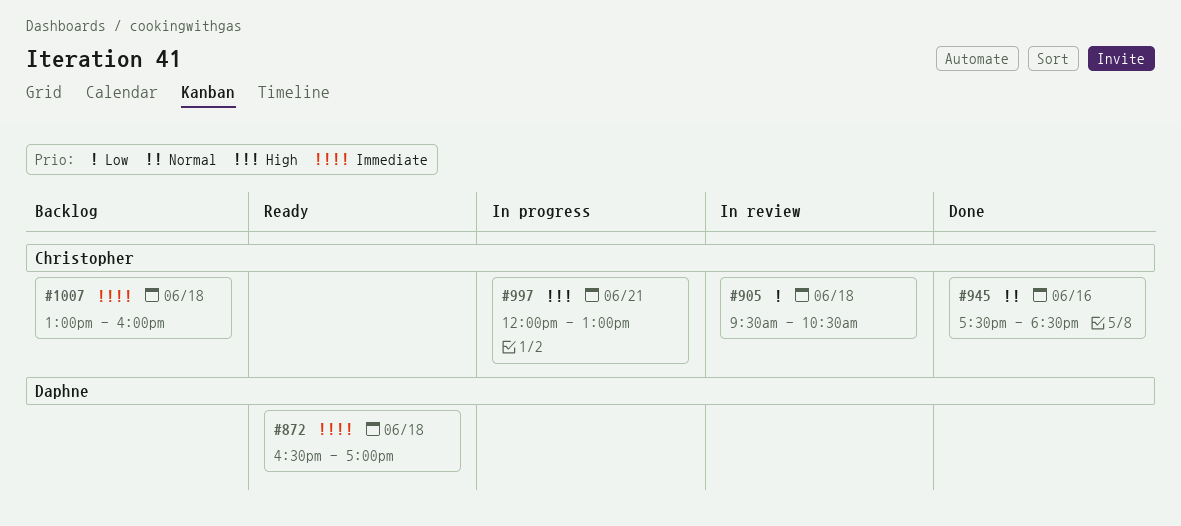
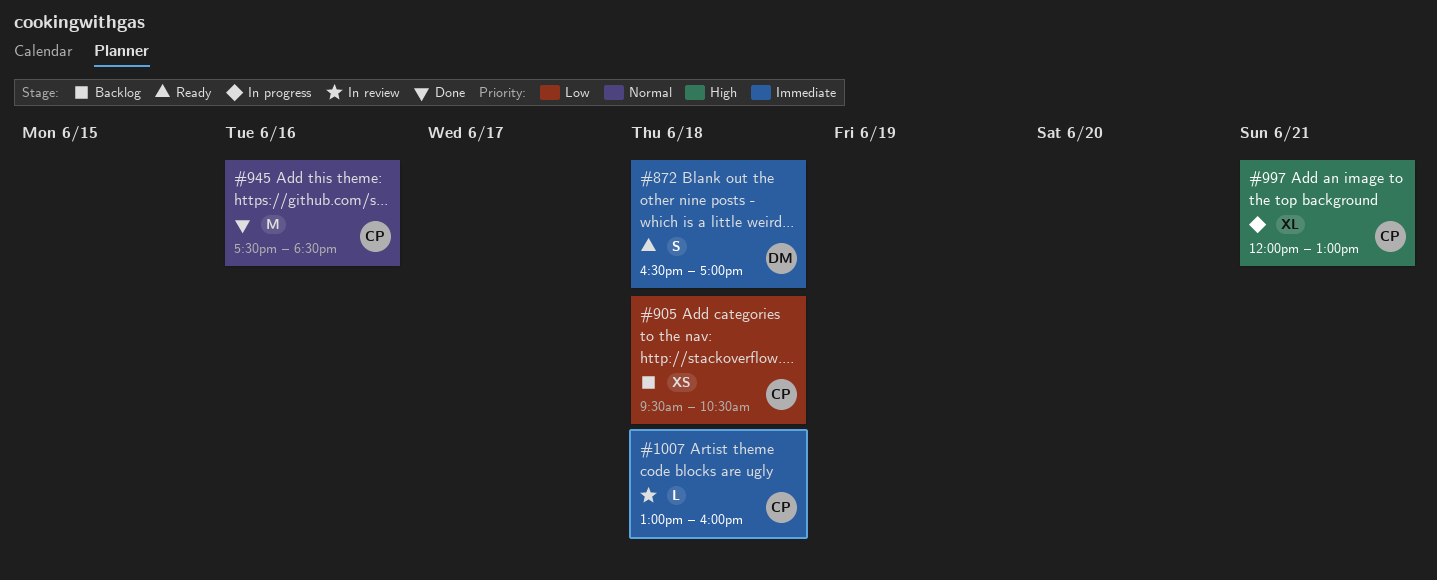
#905, status: In review -> Backlog
#1007, status: Backlog -> In review

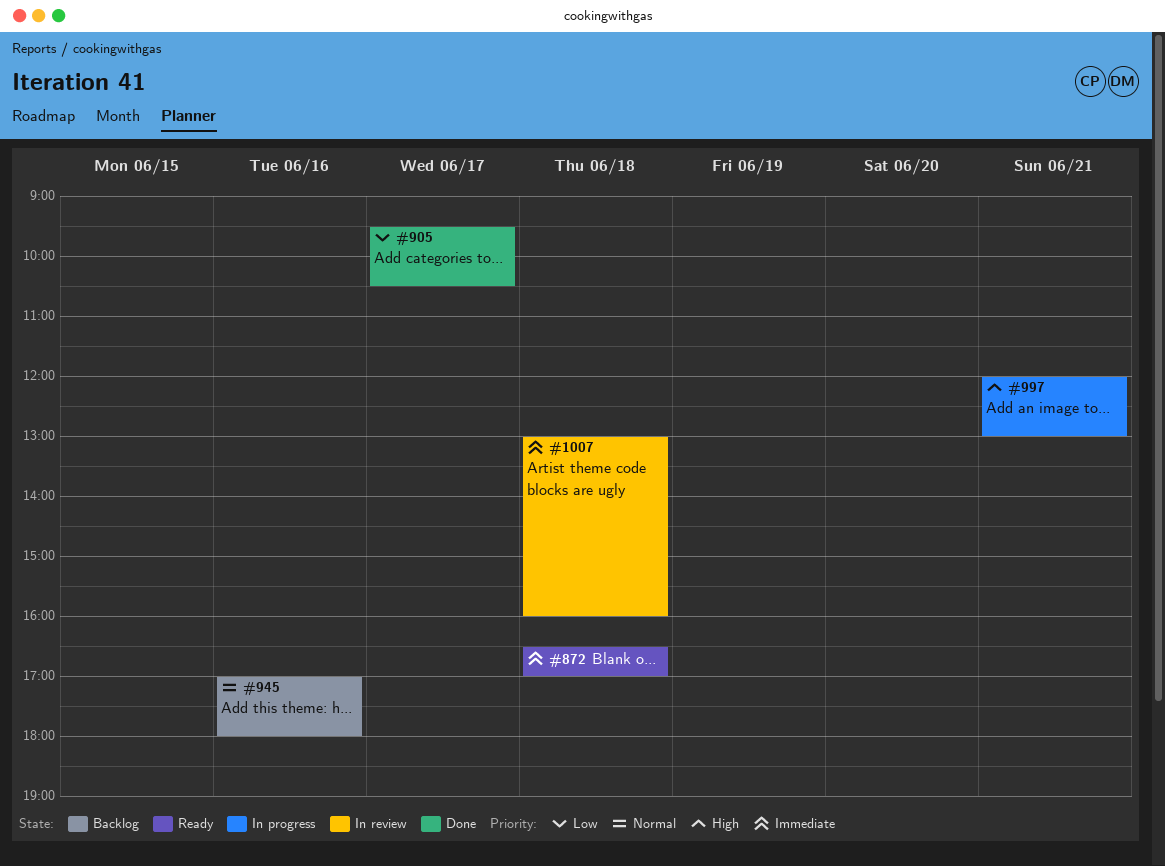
#905, status: Backlog -> Done
#905, day: Jun 18 -> Jun 17
#945, status: Done -> Backlog
#945, begins: 17:30 -> 17:00
#945, ends: 18:30 -> 18:00

